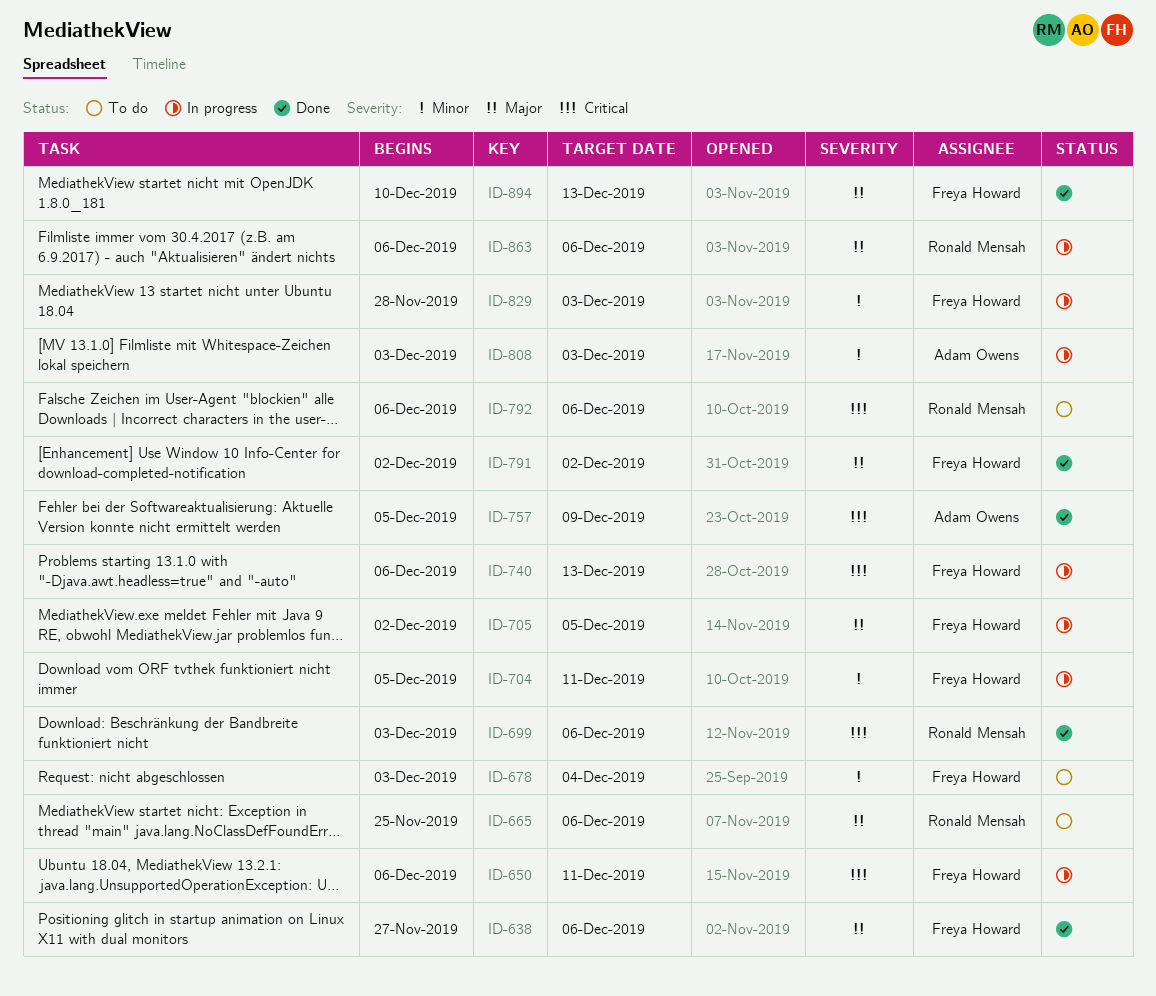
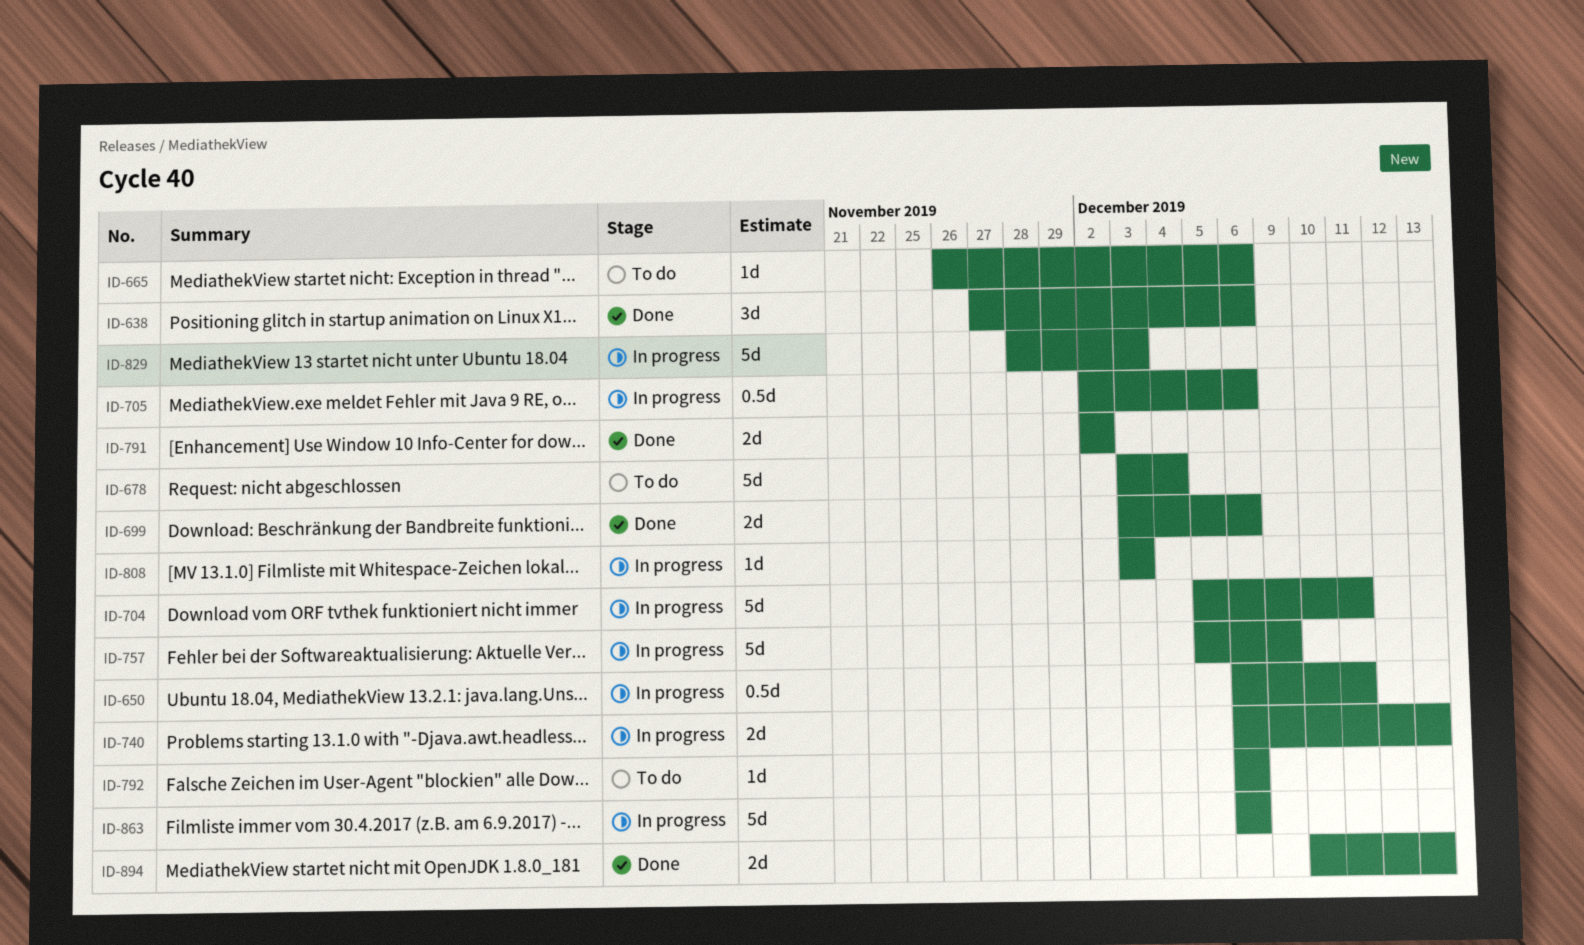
ID-665, start: Nov 25 -> Nov 26
ID-705, due: Dec 5 -> Dec 6
ID-757, status: Done -> In progress

